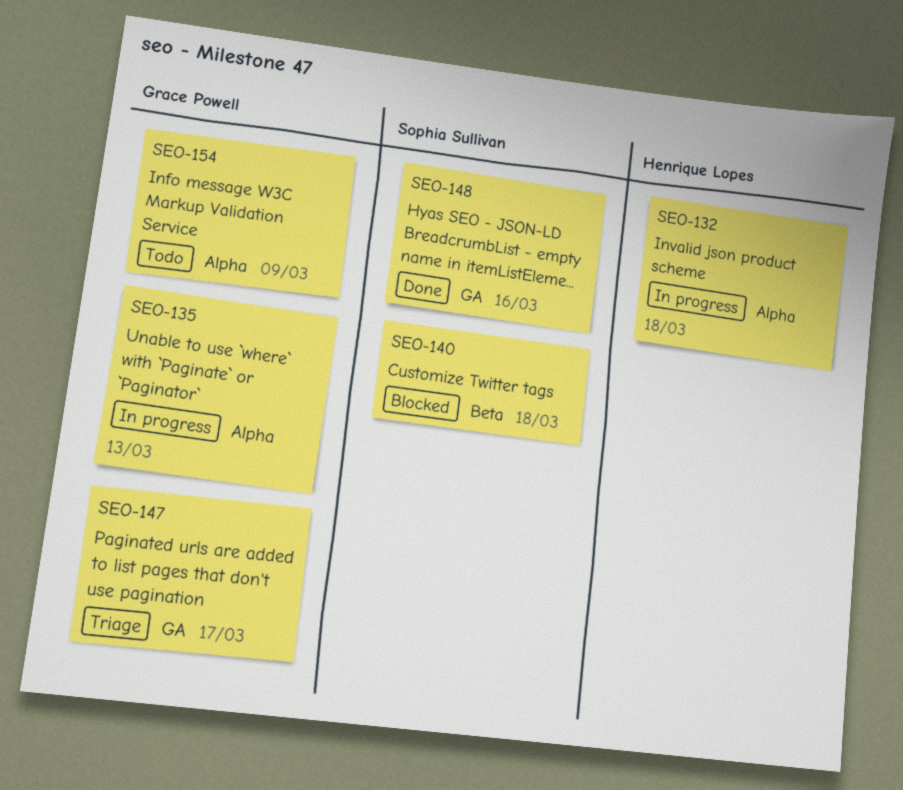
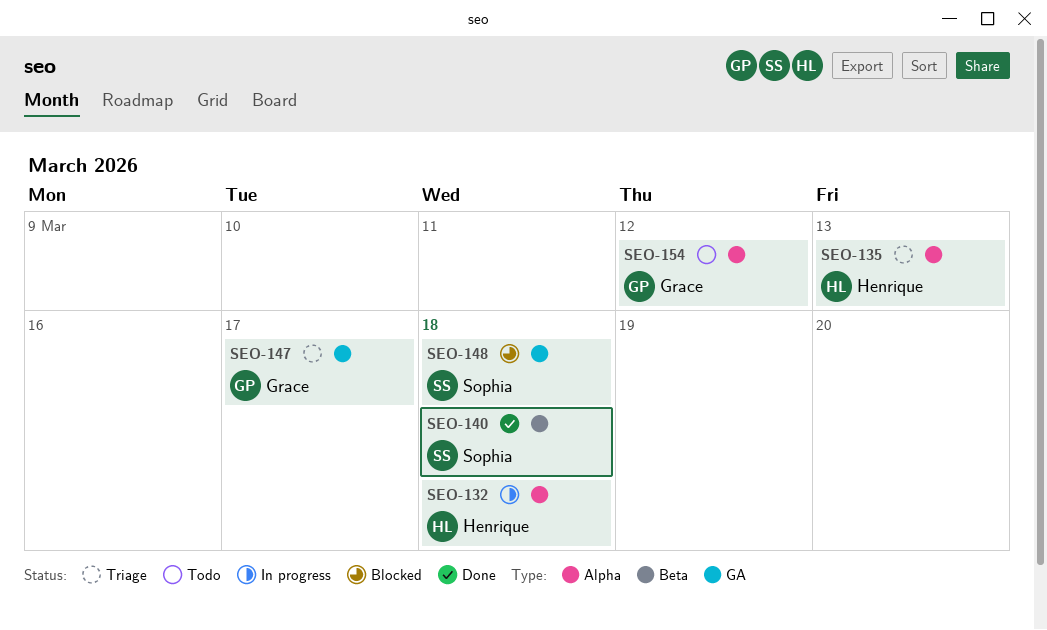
SEO-135, status: In progress -> Triage
SEO-135, owner: Grace Powell -> Henrique Lopes
SEO-140, status: Blocked -> Done
SEO-148, status: Done -> Blocked
SEO-148, due: Mar 16 -> Mar 18
SEO-154, due: Mar 9 -> Mar 12

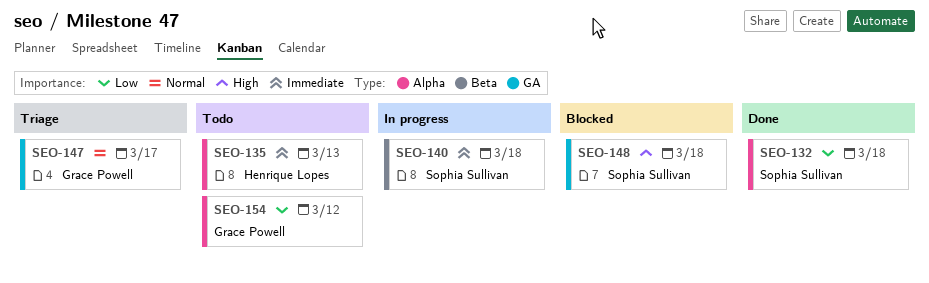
SEO-132, status: In progress -> Done
SEO-132, owner: Henrique Lopes -> Sophia Sullivan
SEO-135, status: Triage -> Todo
SEO-140, status: Done -> In progress

